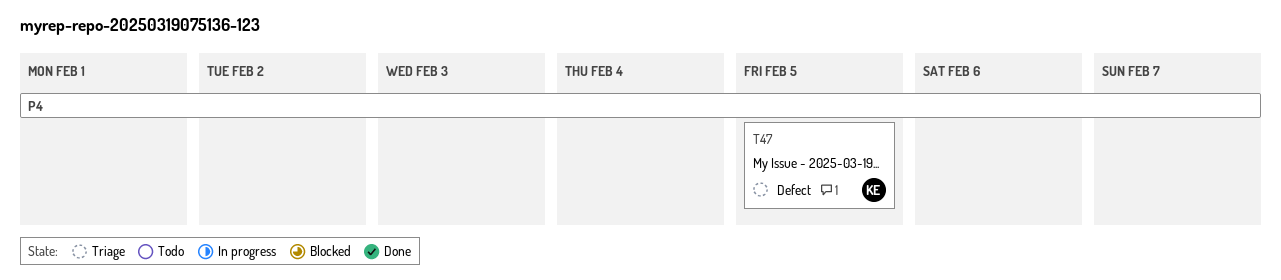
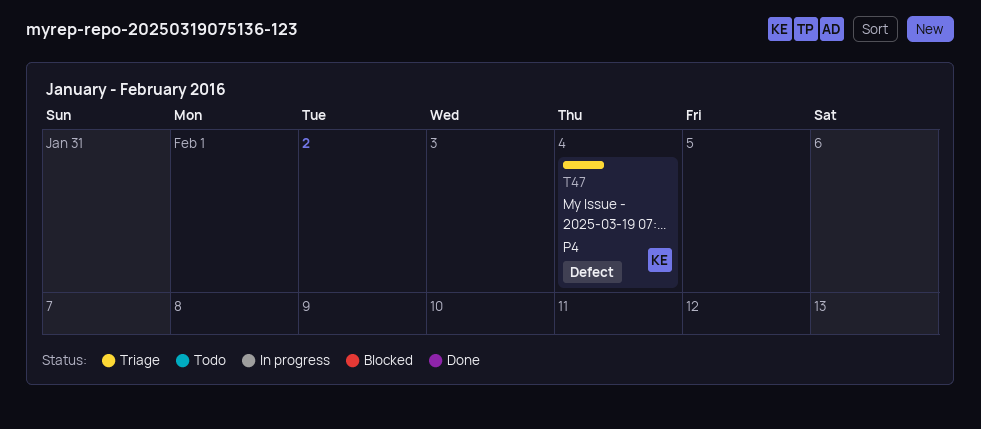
T47, due: Feb 5 -> Feb 4

